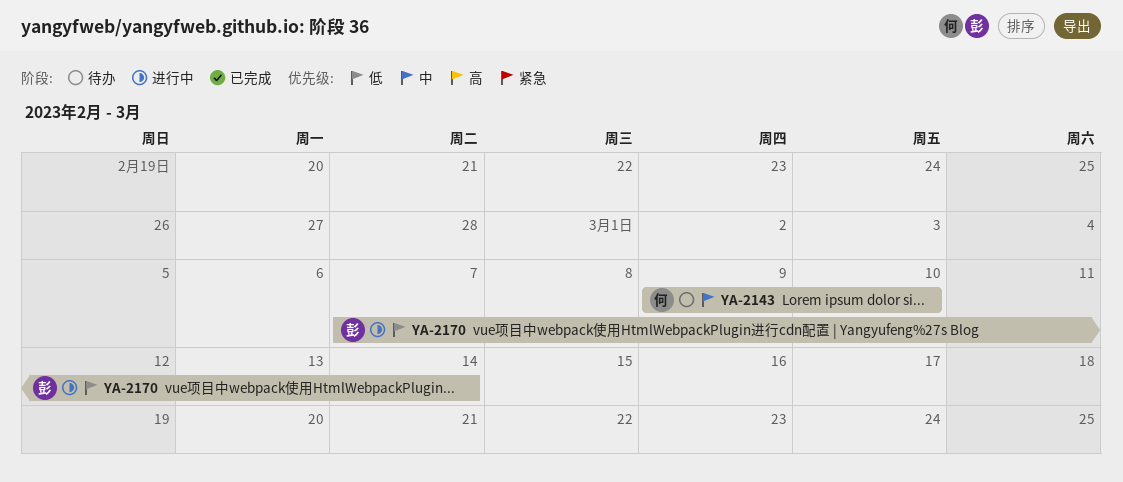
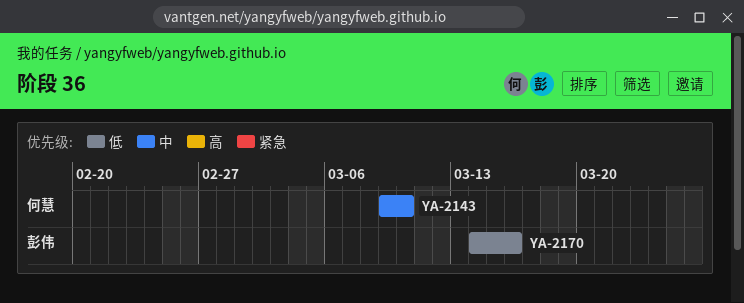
YA-2170, start: Mar 7 -> Mar 14
YA-2170, due: Mar 14 -> Mar 16

